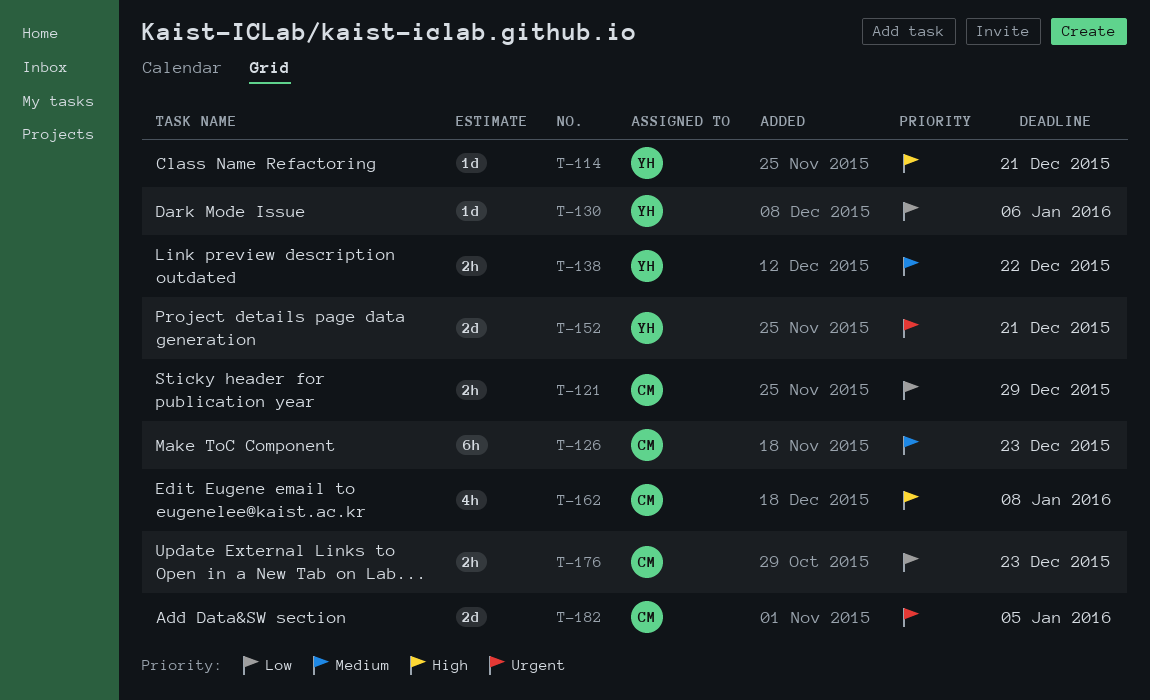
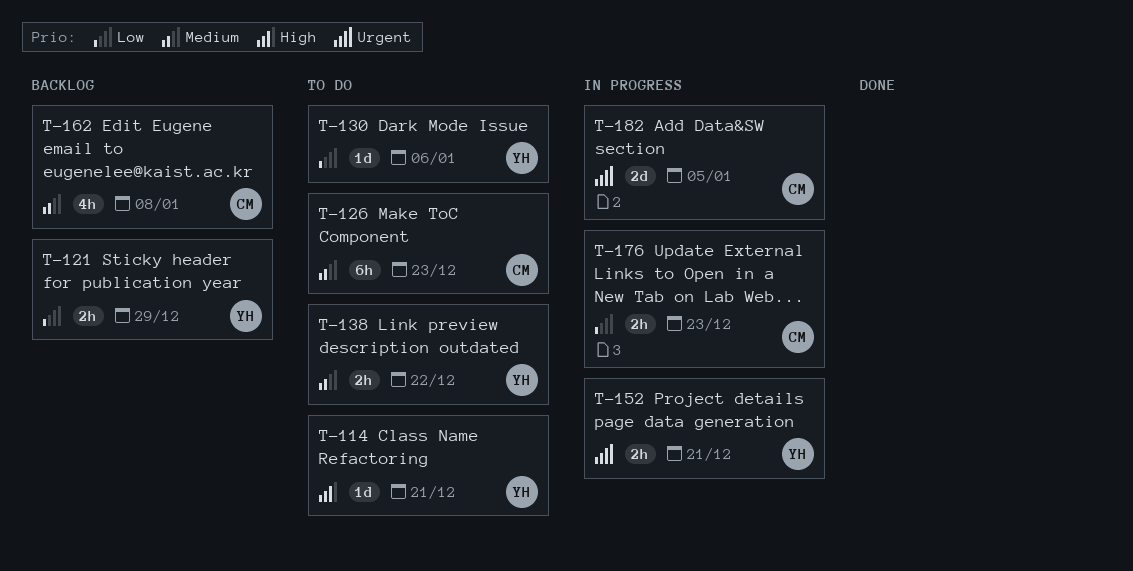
T-121, owner: CM -> YH
T-152, estimate: 2d -> 2h
T-162, priority: High -> Medium

